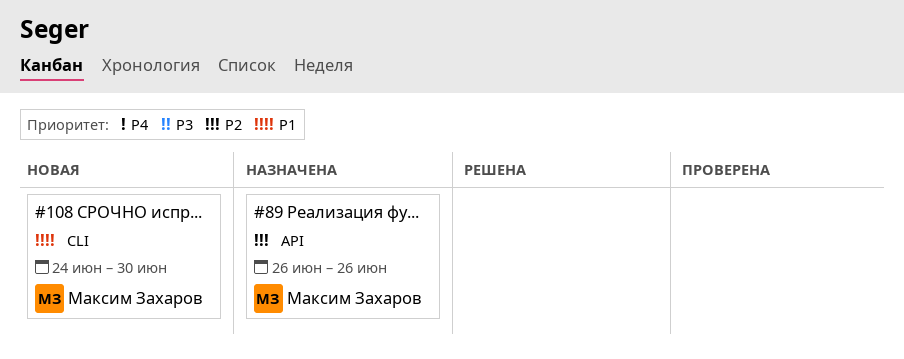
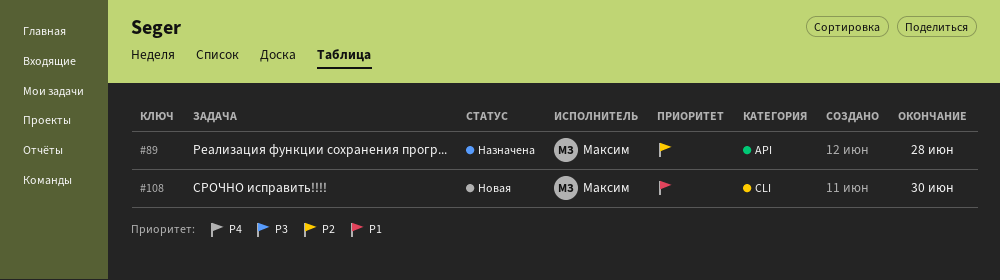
#89, due: Jun 26 -> Jun 28

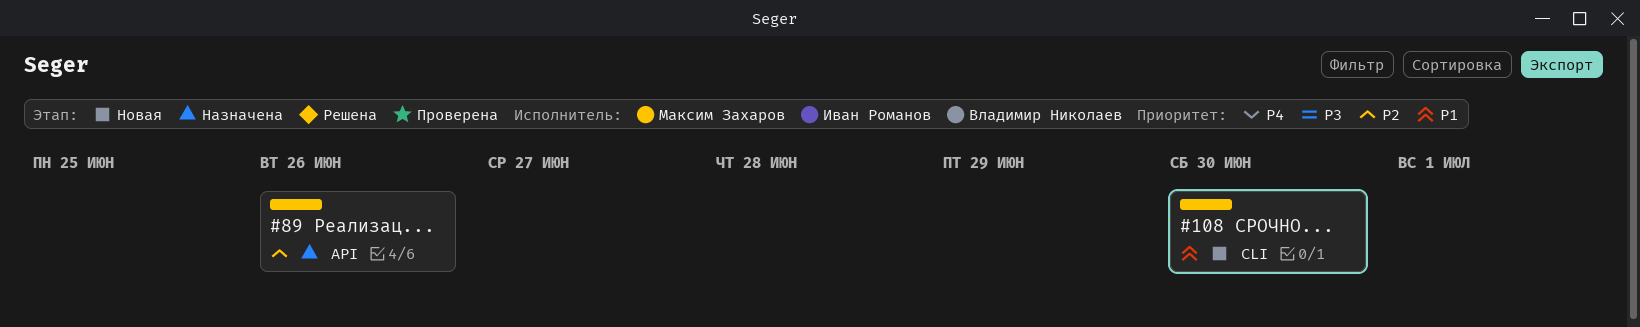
#89, due: Jun 28 -> Jun 26

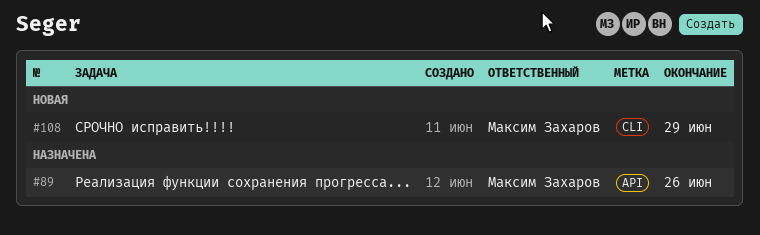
#108, due: Jun 30 -> Jun 29

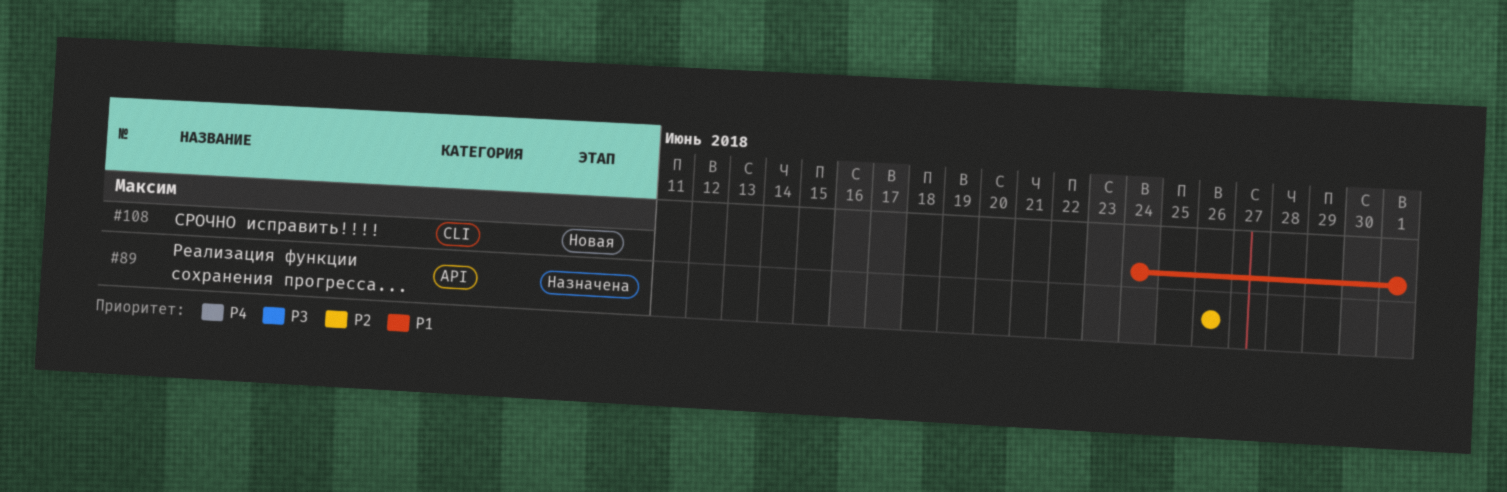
#108, due: Jun 29 -> Jul 1

